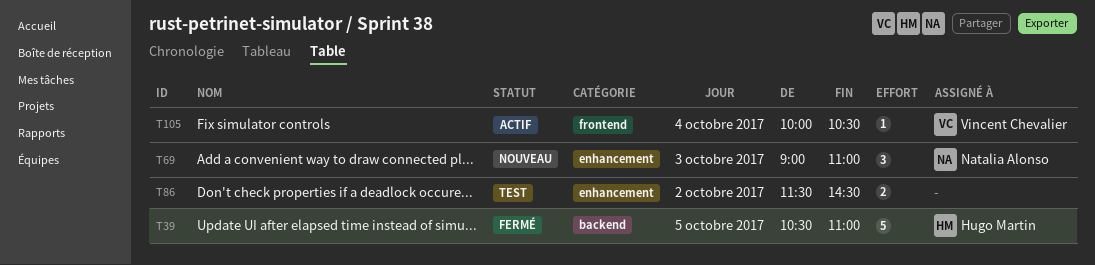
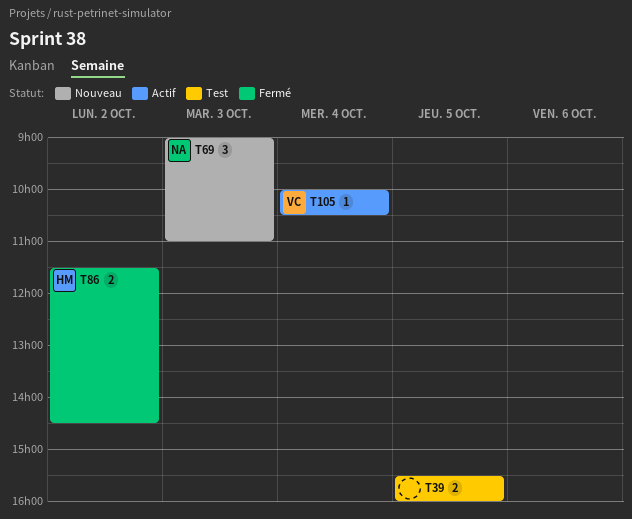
T39, status: Fermé -> Test
T39, owner: Hugo Martin -> none
T39, estimate: 5 -> 2
T39, begins: 10:30 -> 15:30
T39, ends: 11:00 -> 16:00
T86, status: Test -> Fermé
T86, owner: none -> Hugo Martin

